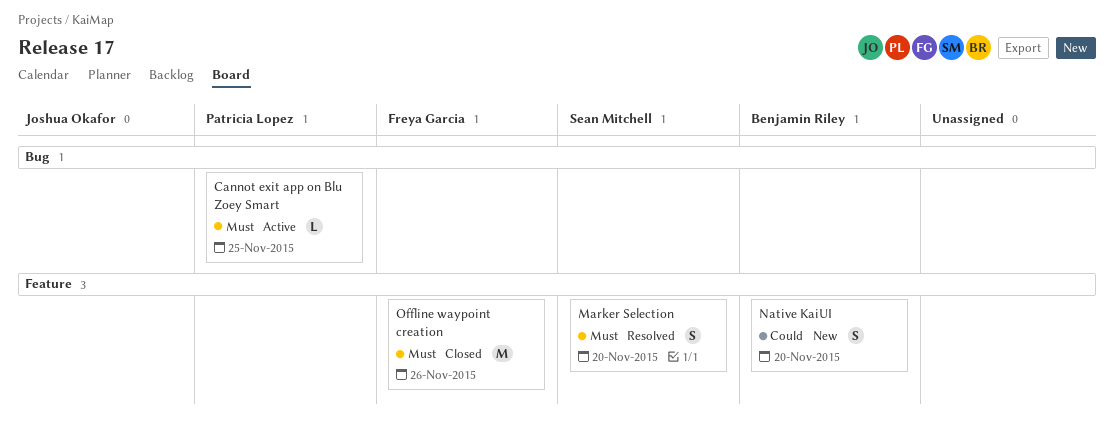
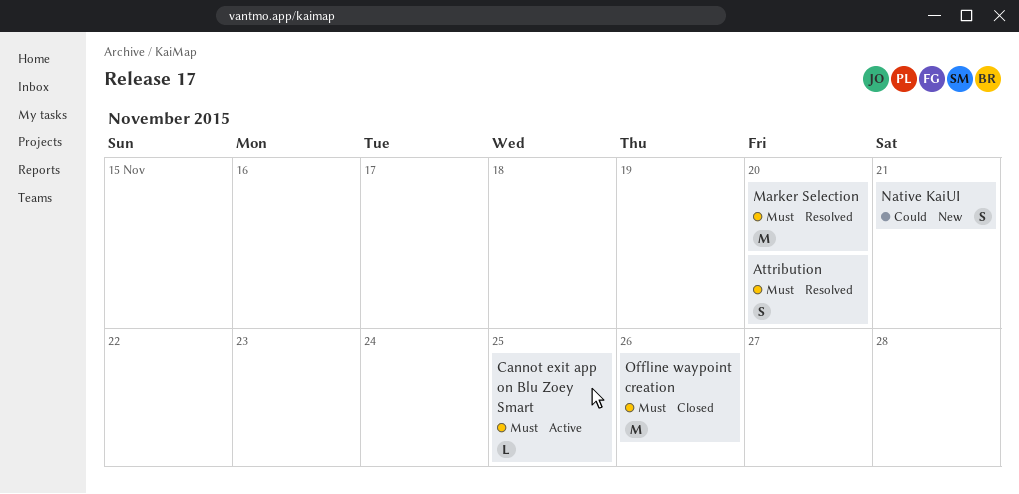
Attribution: none -> present
Marker Selection, estimate: S -> M
Native KaiUI, due: Nov 20 -> Nov 21

